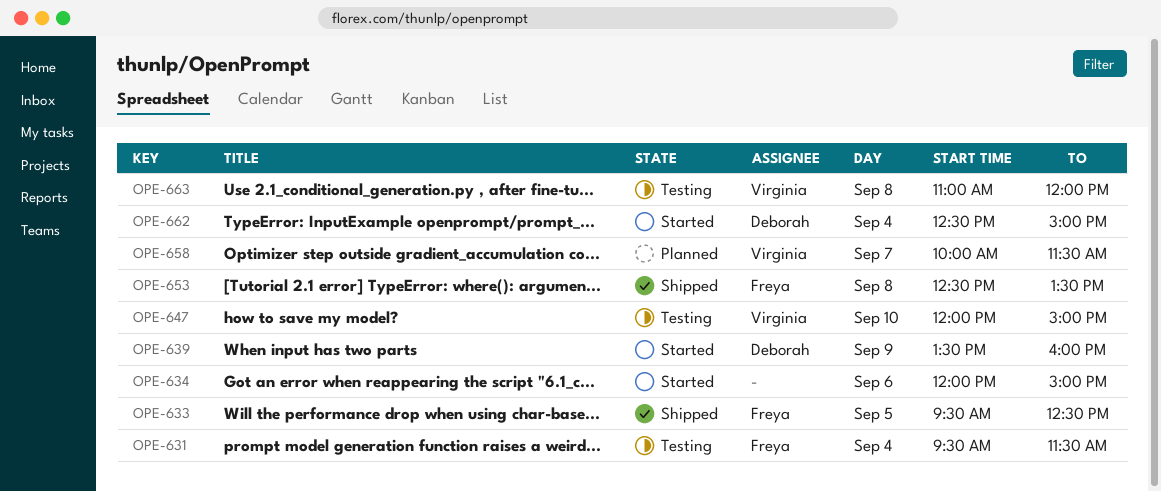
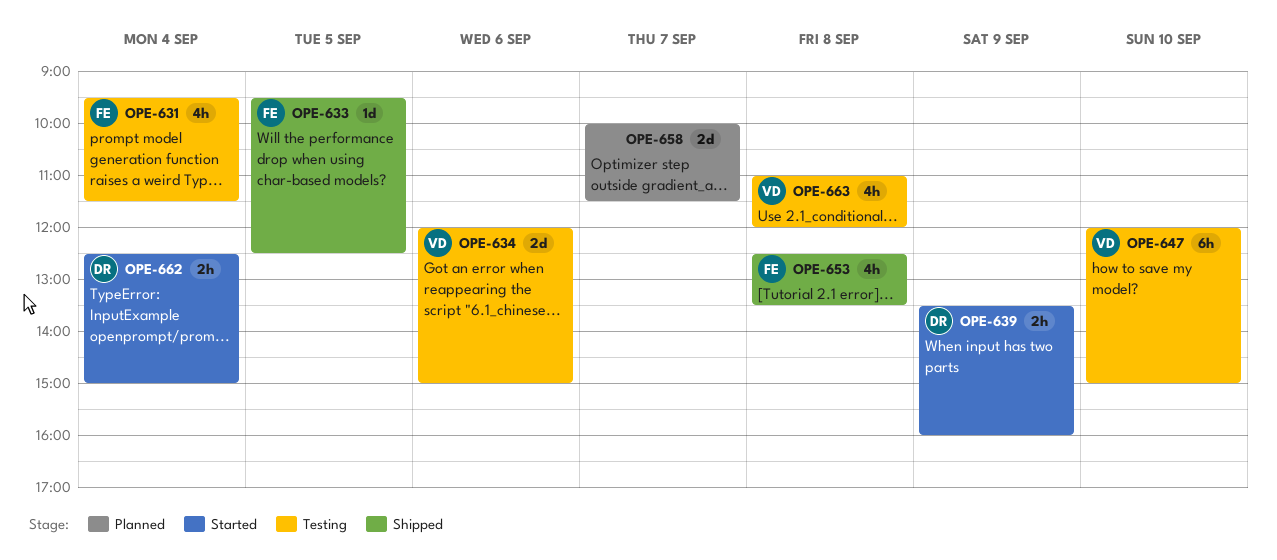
OPE-634, status: Started -> Testing
OPE-634, owner: none -> Virginia
OPE-658, owner: Virginia -> none

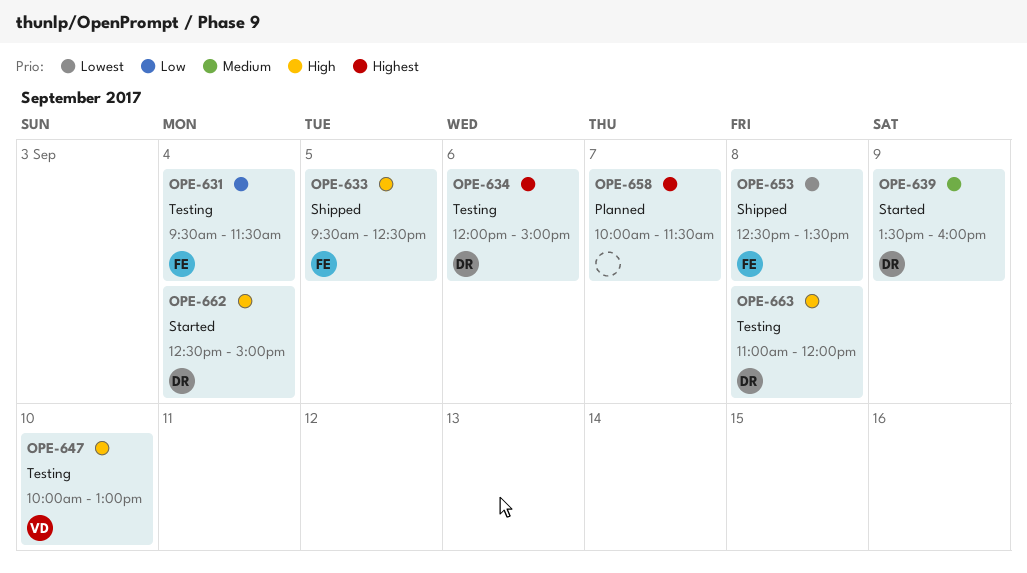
OPE-634, owner: VD -> DR
OPE-647, begins: 12:00 -> 10:00
OPE-647, ends: 15:00 -> 13:00
OPE-663, owner: VD -> DR

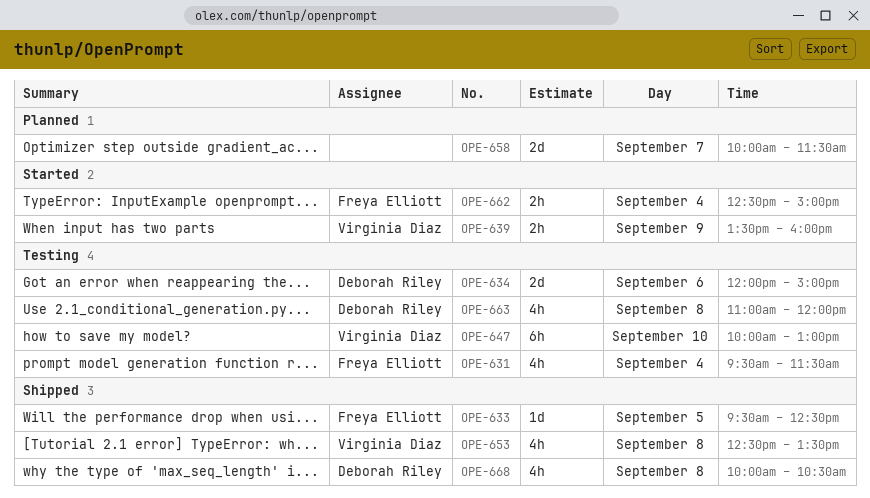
OPE-639, owner: Deborah Riley -> Virginia Diaz
OPE-653, owner: Freya Elliott -> Virginia Diaz
OPE-662, owner: Deborah Riley -> Freya Elliott
OPE-668: none -> present

